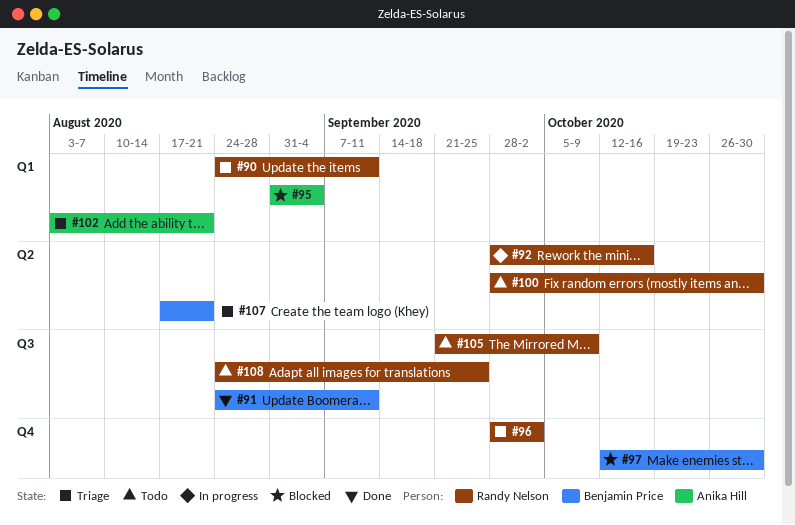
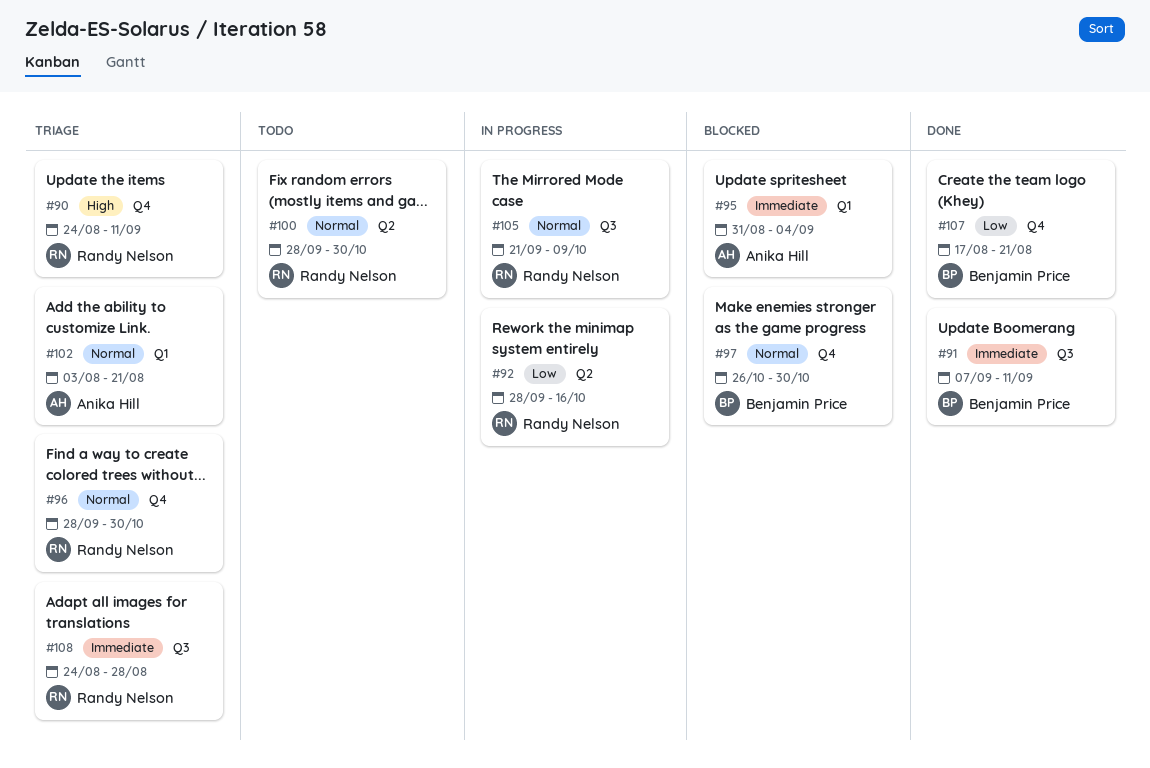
#90, label: Q1 -> Q4
#91, start: Aug 24 -> Sep 7
#96, due: Oct 2 -> Oct 30
#97, start: Oct 12 -> Oct 26
#105, status: Todo -> In progress
#107, status: Triage -> Done
#107, label: Q2 -> Q4
#108, status: Todo -> Triage
#108, due: Sep 25 -> Aug 28

